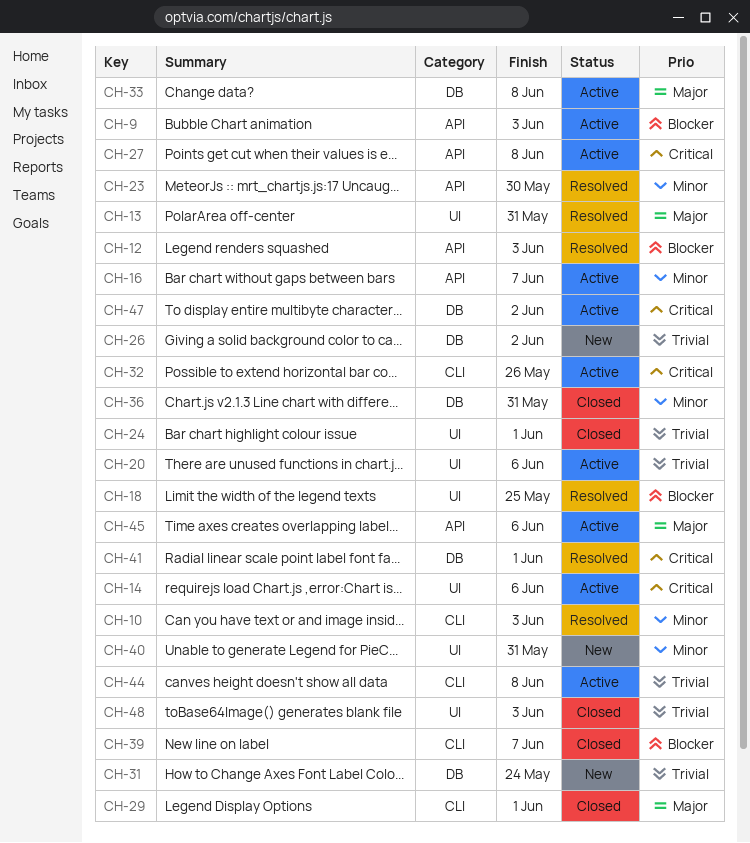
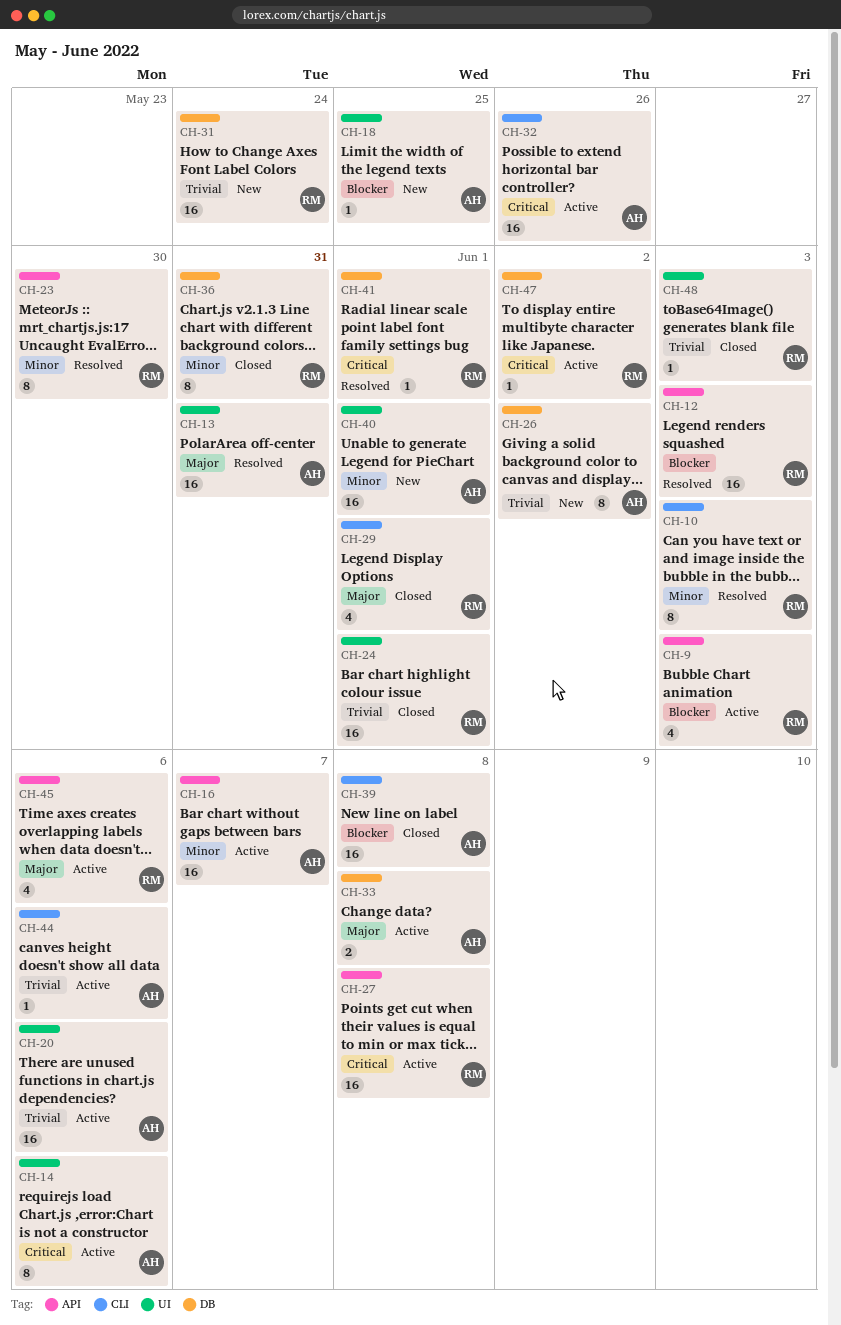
CH-18, status: Resolved -> New
CH-39, due: Jun 7 -> Jun 8
CH-40, due: May 31 -> Jun 1
CH-44, due: Jun 8 -> Jun 6

